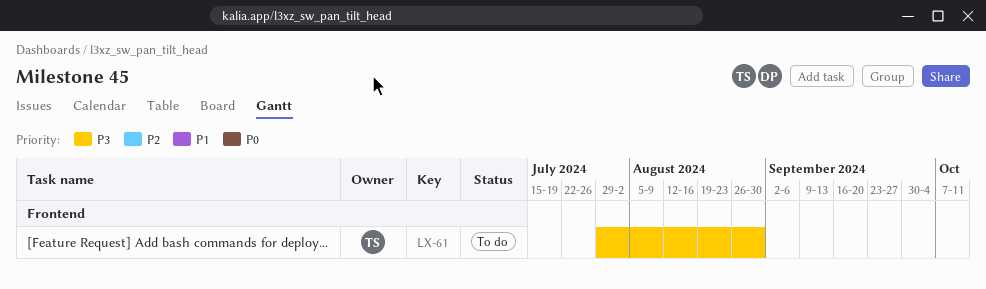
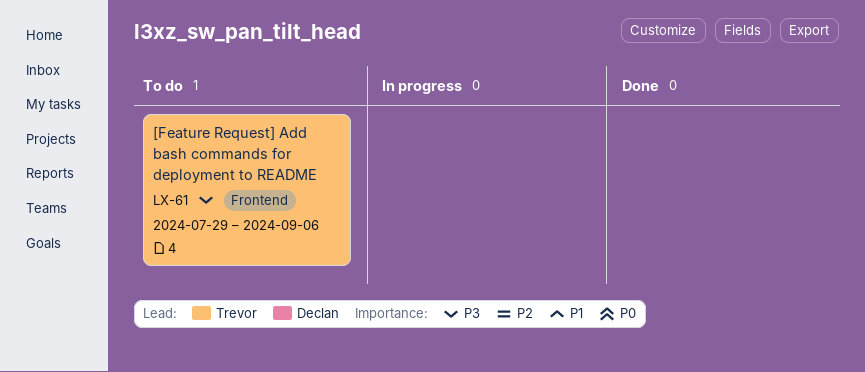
LX-61, due: Aug 30 -> Sep 6

